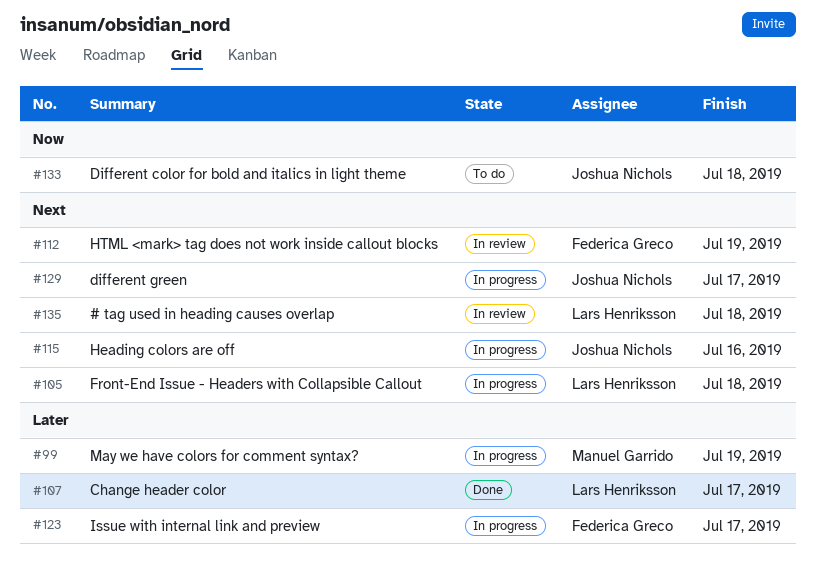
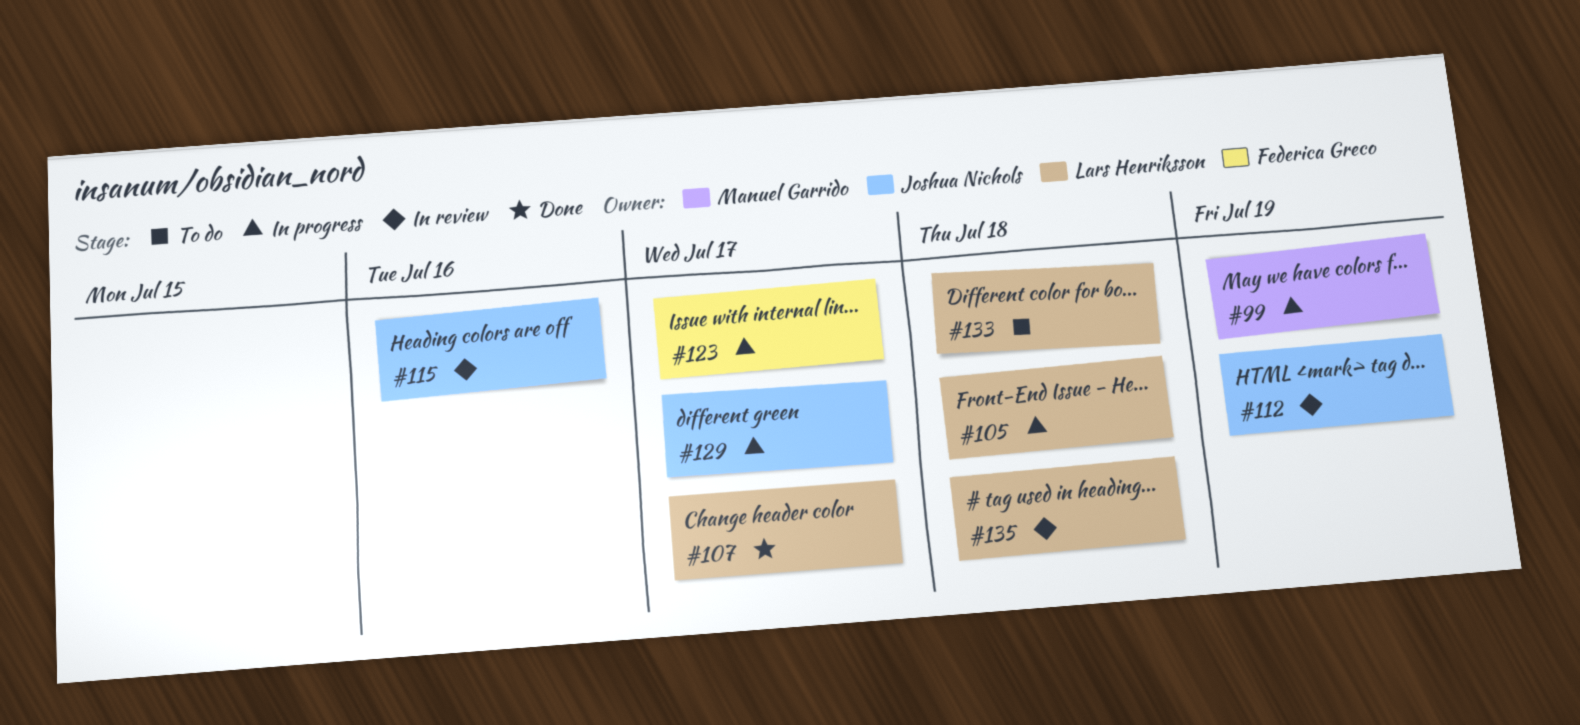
#112, owner: Federica Greco -> Joshua Nichols
#115, status: In progress -> In review
#133, owner: Joshua Nichols -> Lars Henriksson

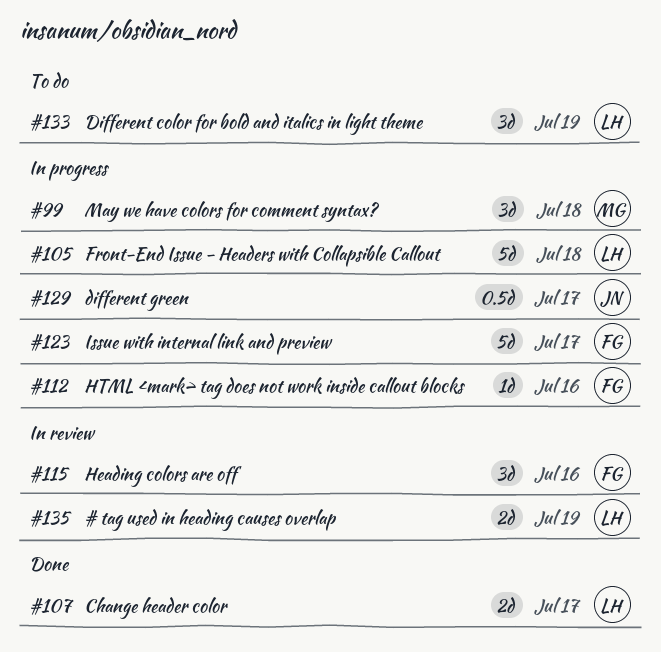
#99, due: Jul 19 -> Jul 18
#112, status: In review -> In progress
#112, owner: Joshua Nichols -> Federica Greco
#112, due: Jul 19 -> Jul 16
#115, owner: Joshua Nichols -> Federica Greco
#133, due: Jul 18 -> Jul 19
#135, due: Jul 18 -> Jul 19

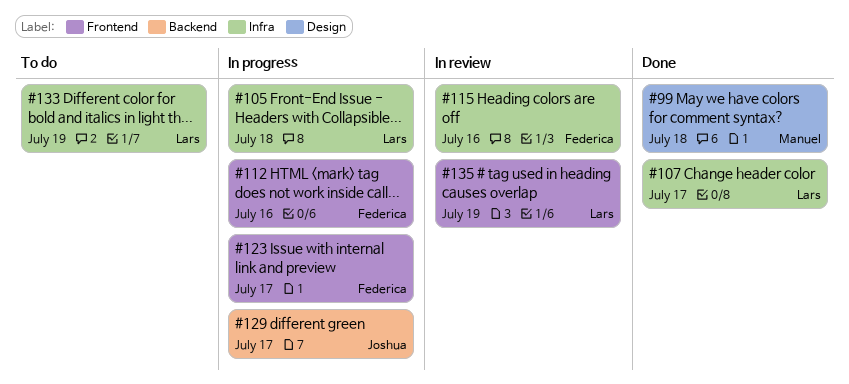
#99, status: In progress -> Done

